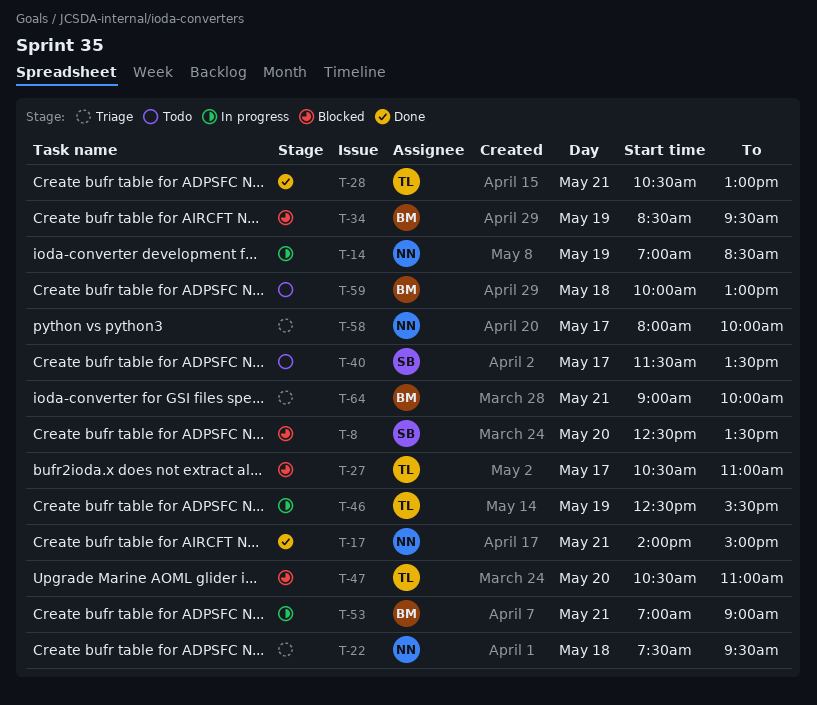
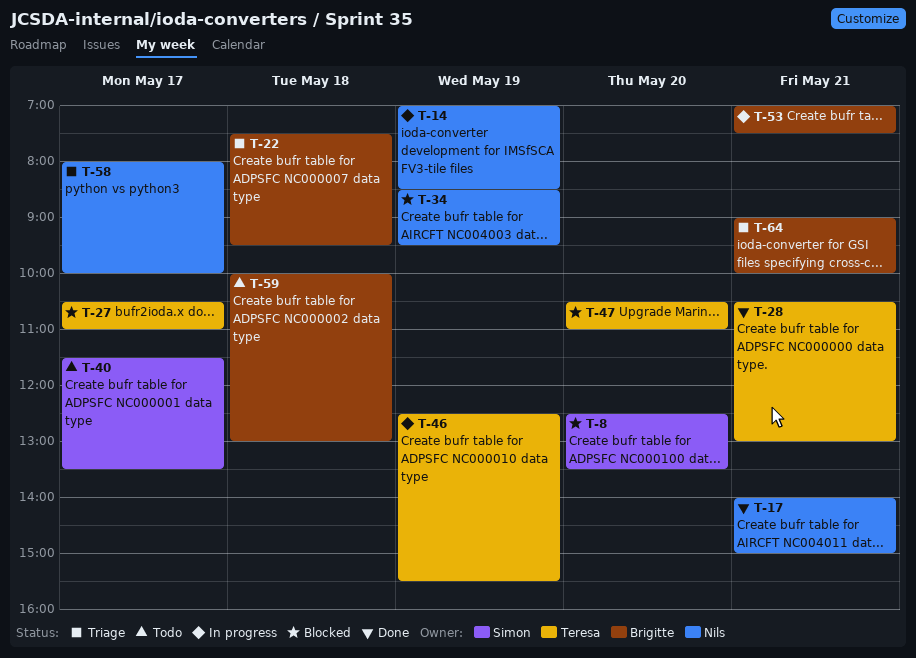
T-22, owner: Nils -> Brigitte
T-34, owner: Brigitte -> Nils
T-53, ends: 09:00 -> 07:30

